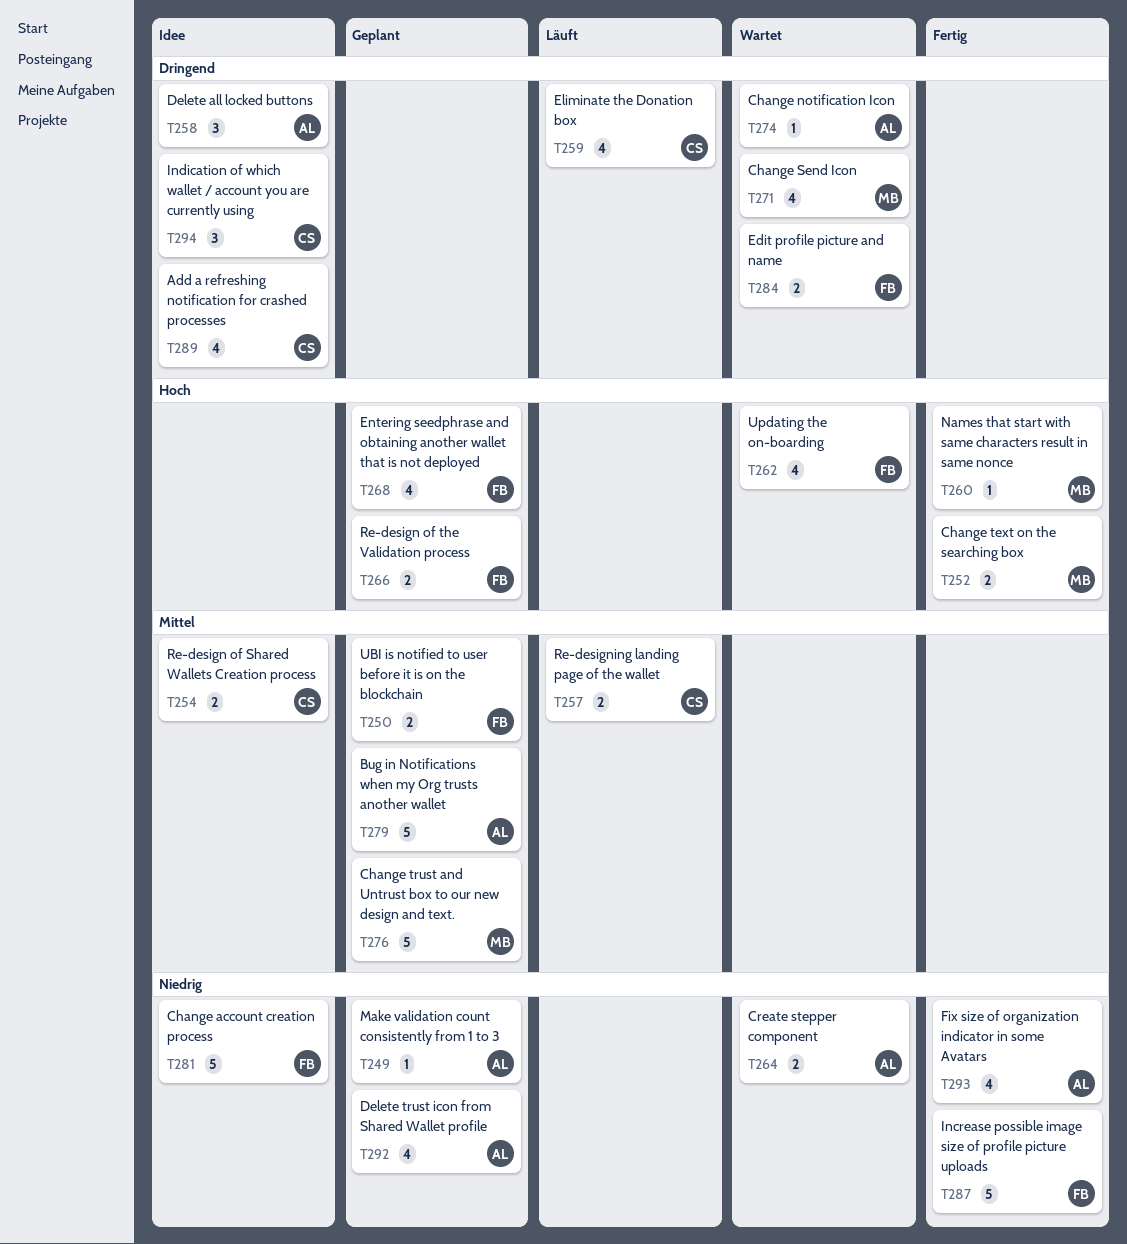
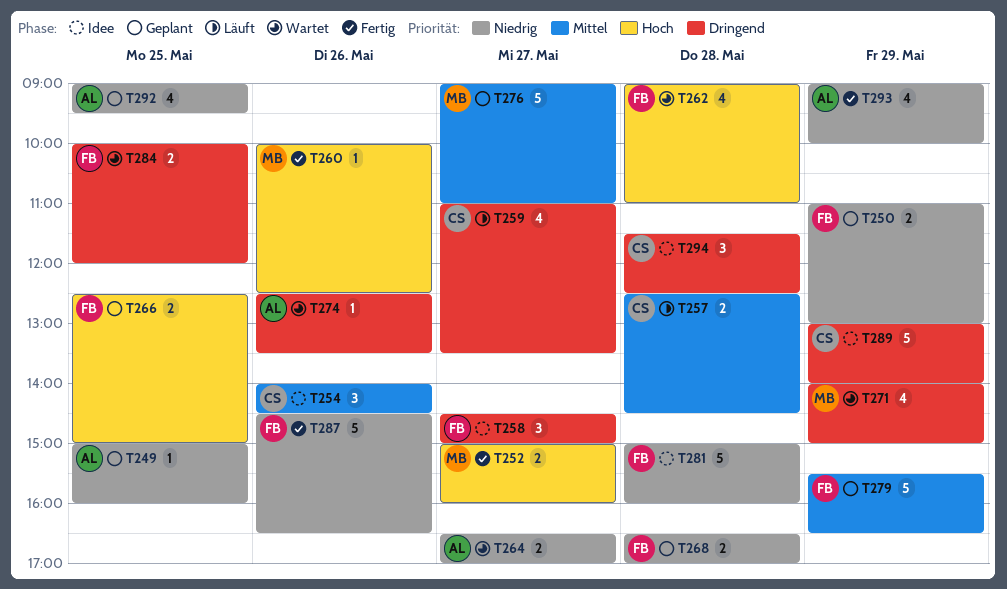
T250, priority: Mittel -> Niedrig
T254, estimate: 2 -> 3
T258, owner: AL -> FB
T268, priority: Hoch -> Niedrig
T268, estimate: 4 -> 2
T279, owner: AL -> FB
T289, estimate: 4 -> 5

